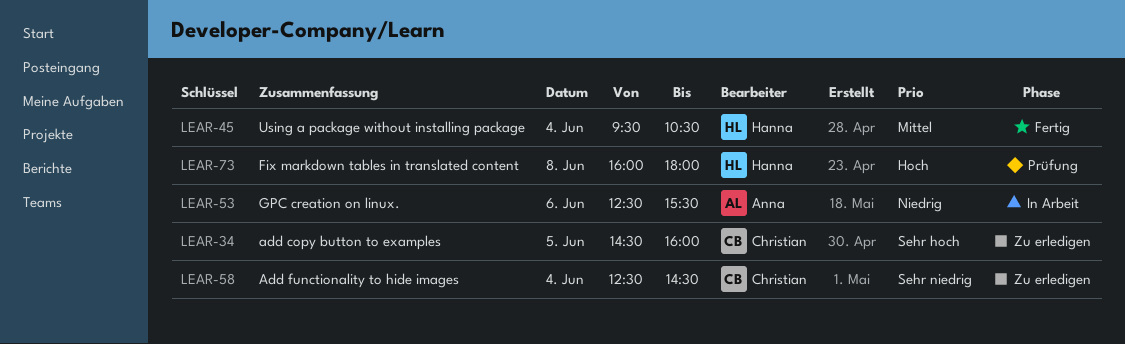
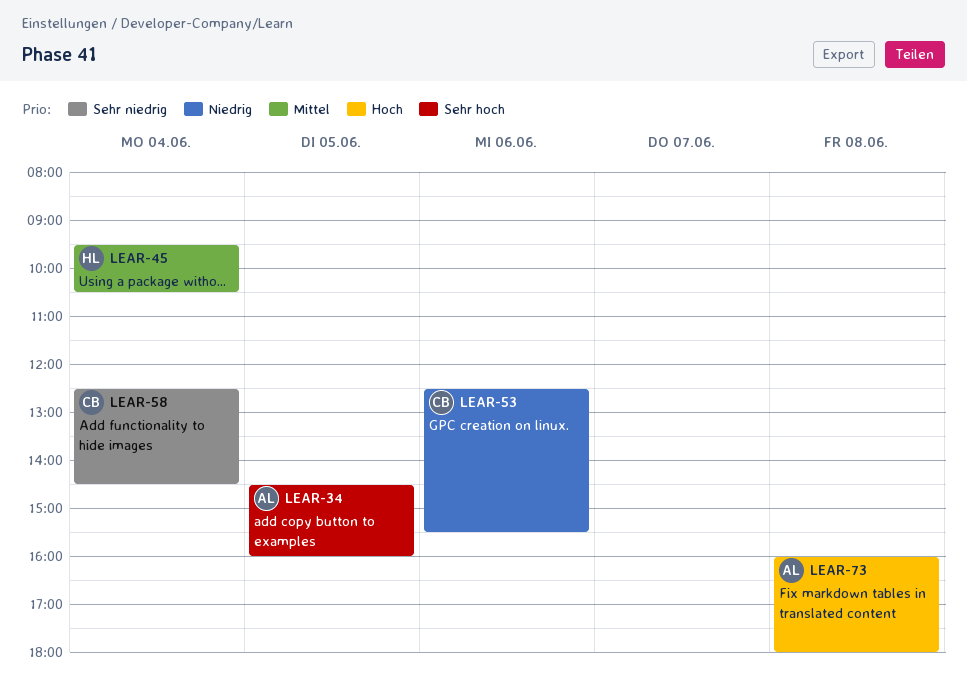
LEAR-34, owner: Christian -> Anna
LEAR-53, owner: Anna -> Christian
LEAR-73, owner: Hanna -> Anna

